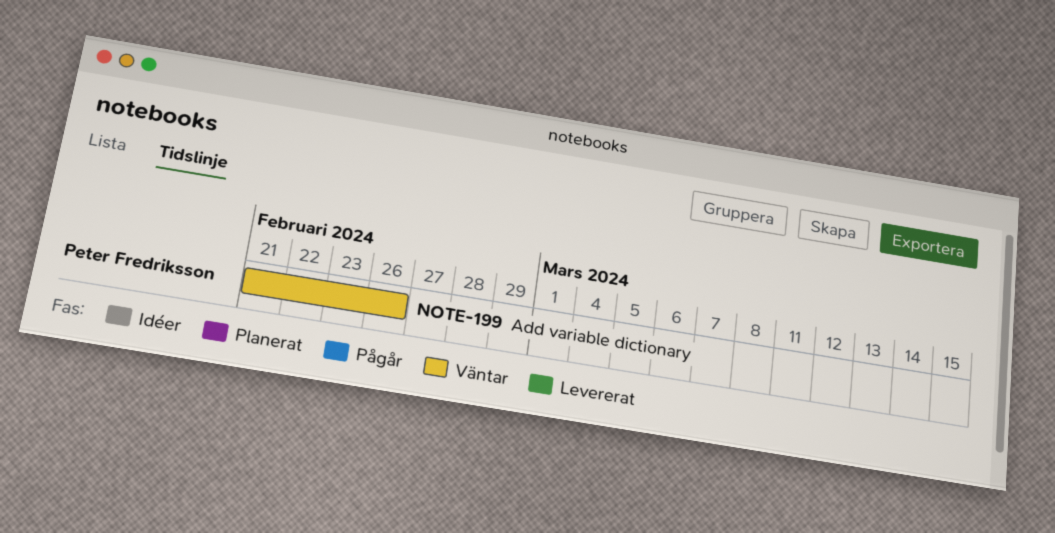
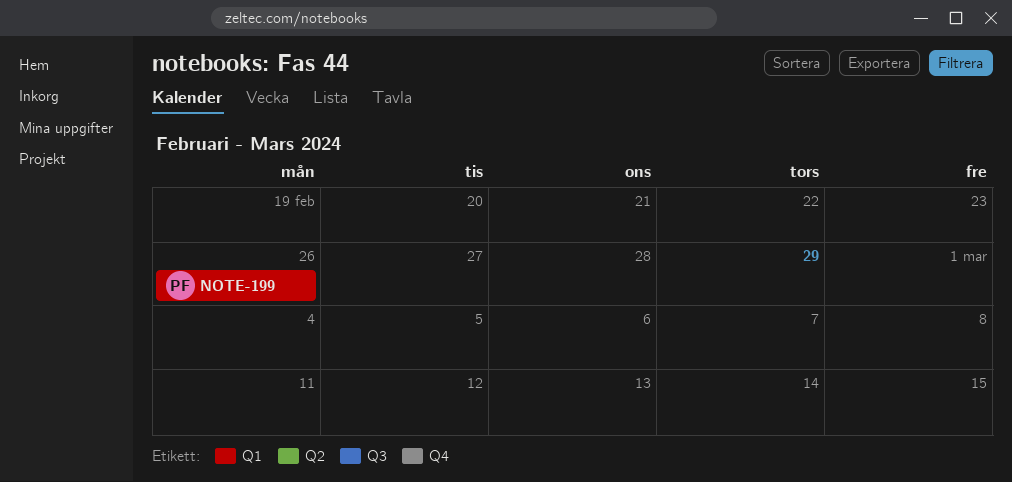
NOTE-199, start: Feb 21 -> Feb 26

